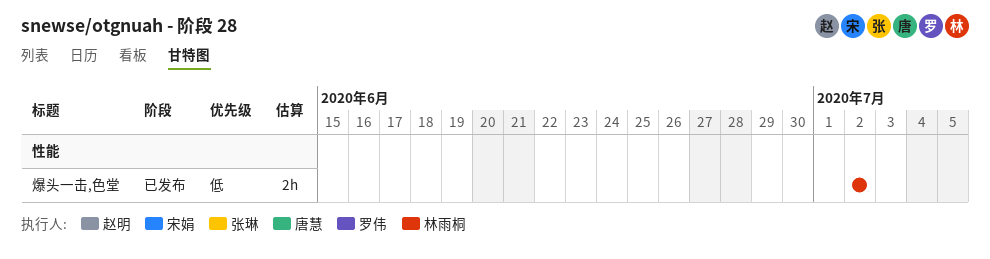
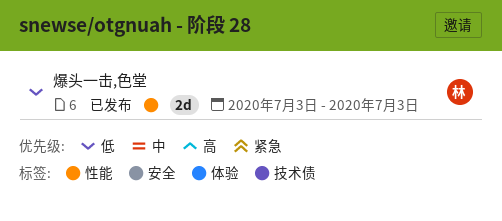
爆头一击,色堂, estimate: 2h -> 2d
爆头一击,色堂, start: Jul 2 -> Jul 3
爆头一击,色堂, due: Jul 2 -> Jul 3

